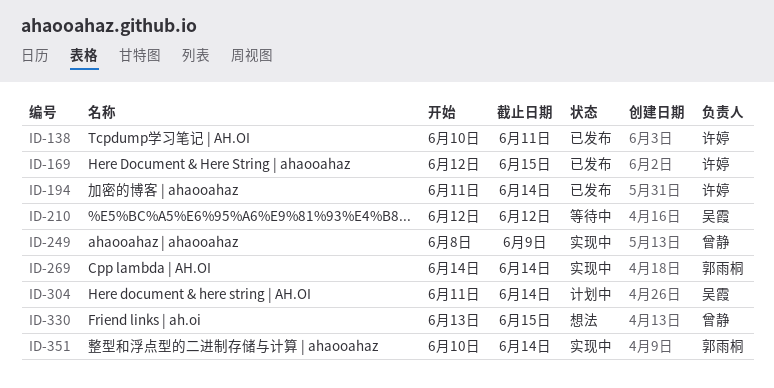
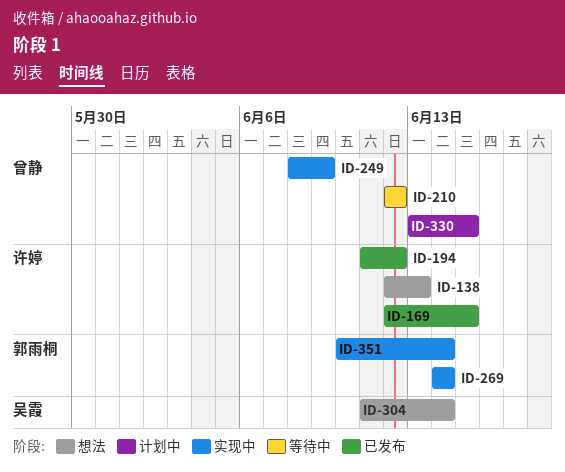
ID-138, status: 已发布 -> 想法
ID-138, start: Jun 10 -> Jun 12
ID-138, due: Jun 11 -> Jun 13
ID-194, due: Jun 14 -> Jun 12
ID-210, owner: 吴霞 -> 曾静
ID-304, status: 计划中 -> 想法
ID-330, status: 想法 -> 计划中

